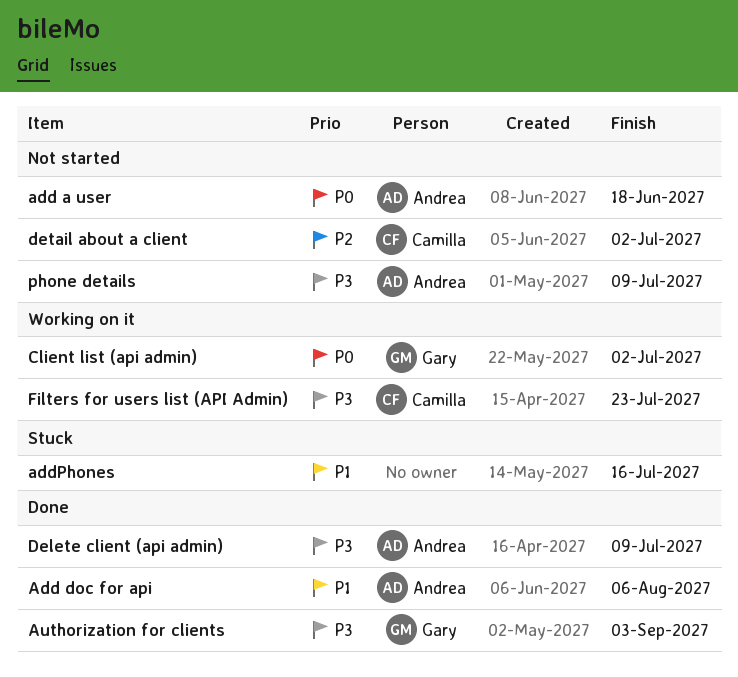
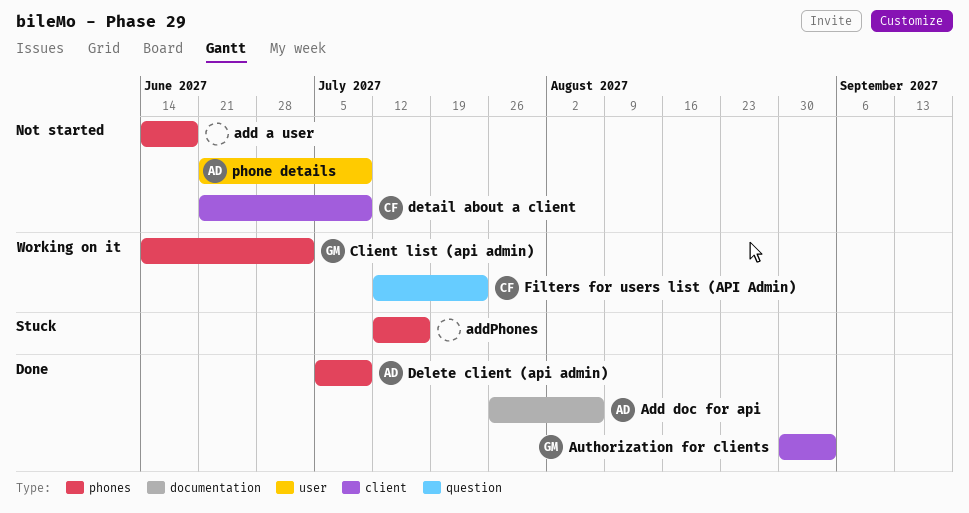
add a user, owner: Andrea -> none
detail about a client, due: Jul 2 -> Jul 9

